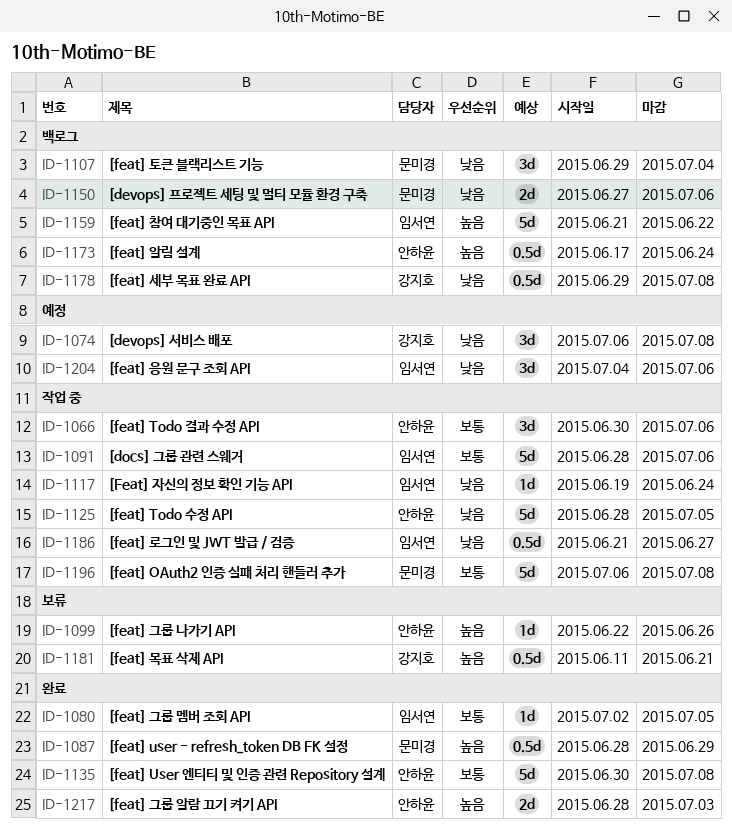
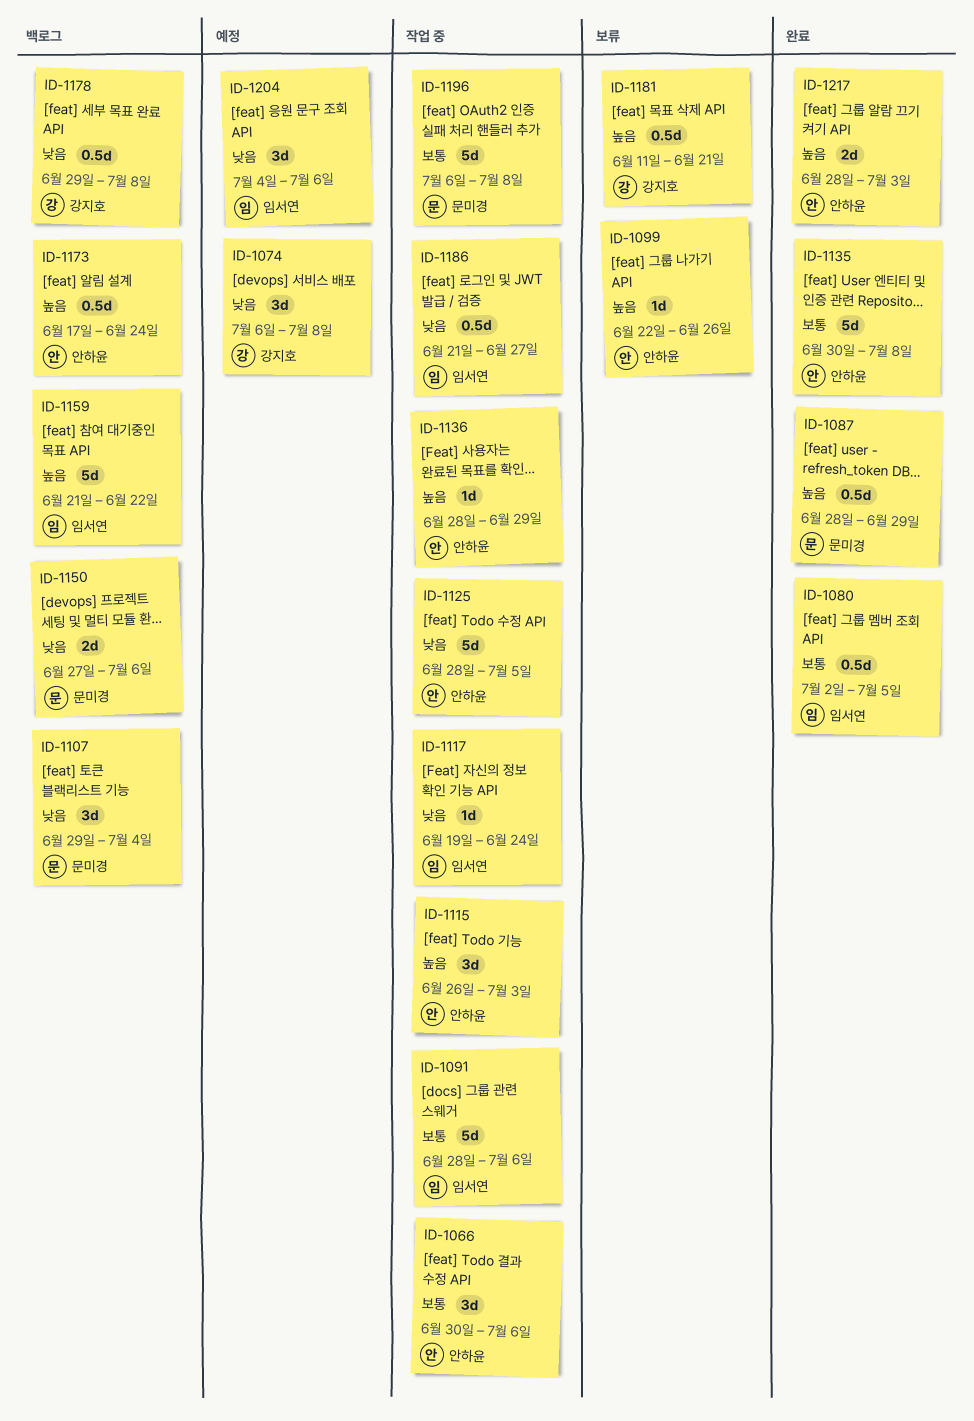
ID-1080, estimate: 1d -> 0.5d
ID-1115: none -> present
ID-1136: none -> present

